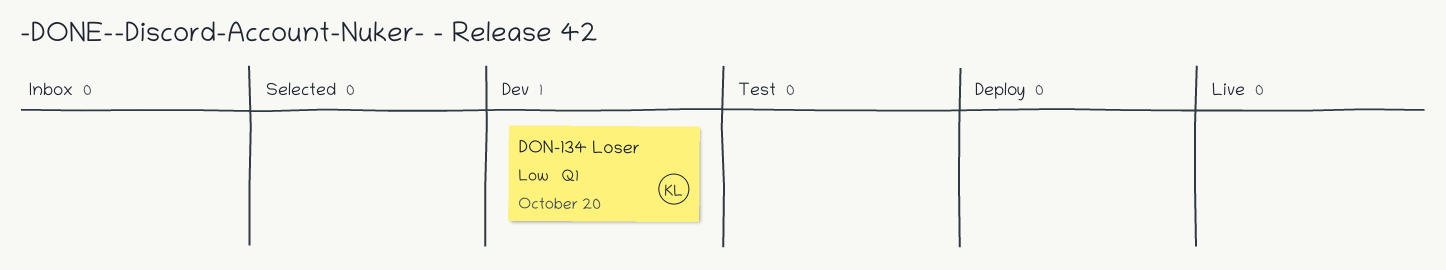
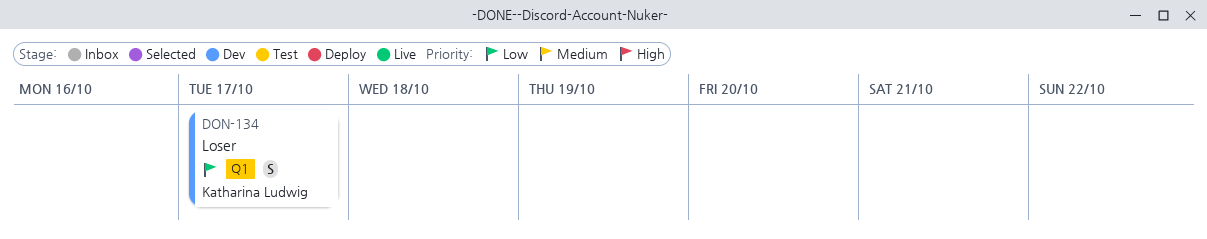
DON-134, due: Oct 20 -> Oct 17

